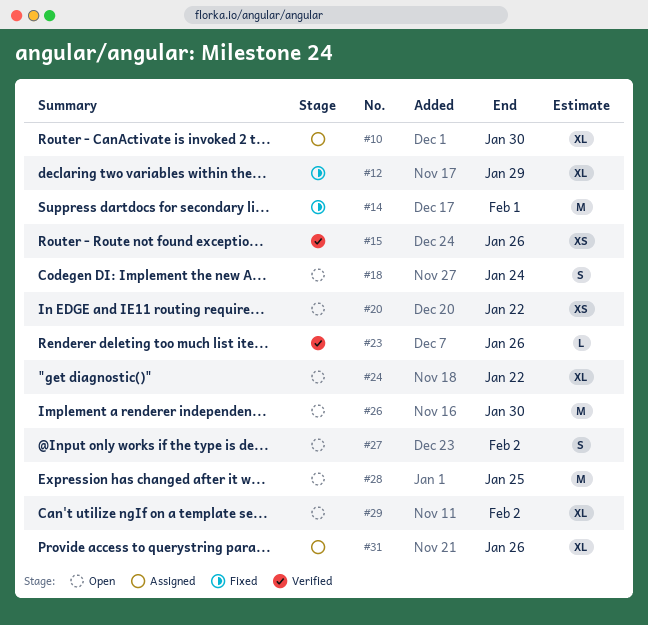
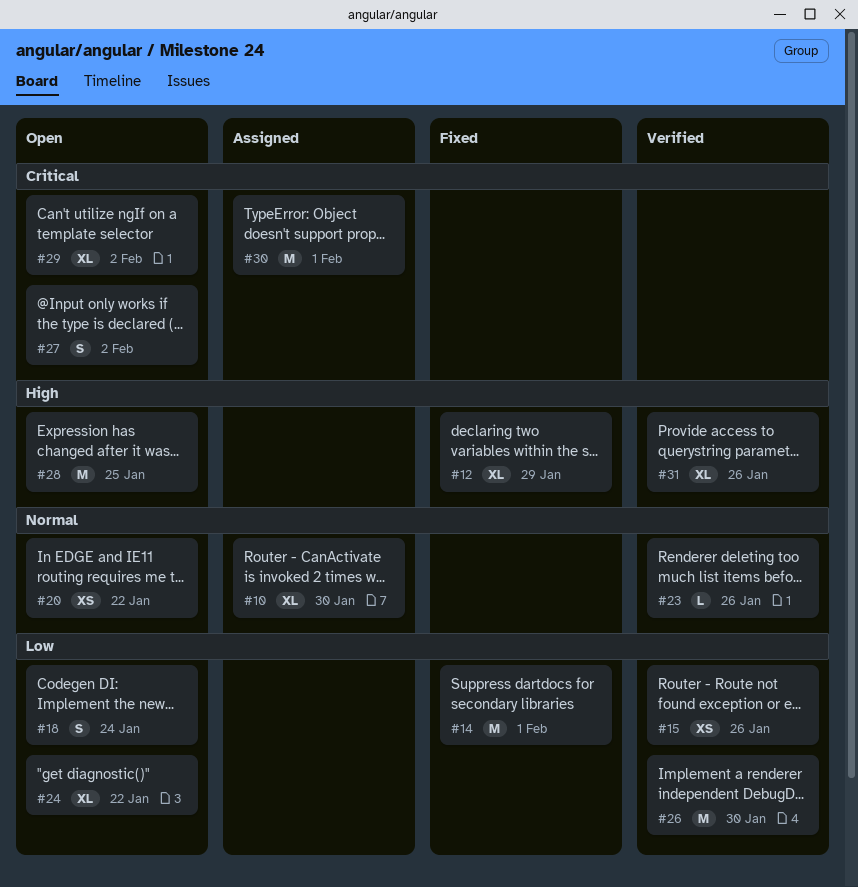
#26, status: Open -> Verified
#30: none -> present
#31, status: Assigned -> Verified

